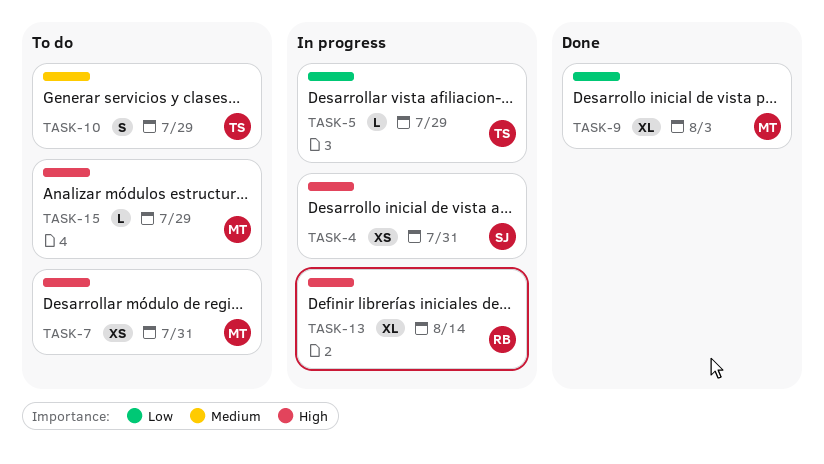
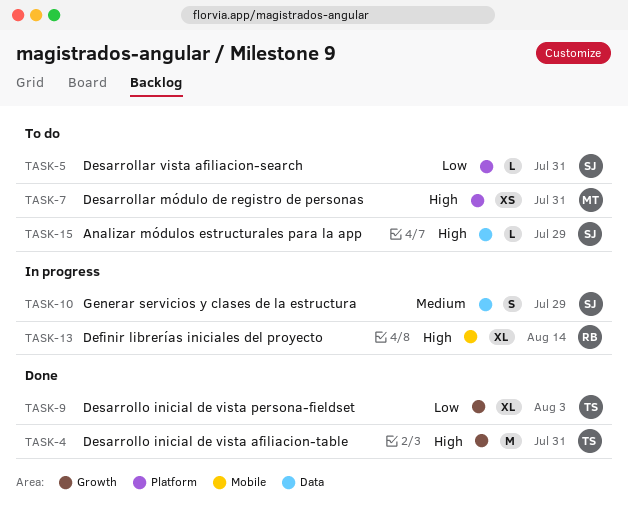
TASK-4, status: In progress -> Done
TASK-4, owner: SJ -> TS
TASK-4, estimate: XS -> M
TASK-5, status: In progress -> To do
TASK-5, owner: TS -> SJ
TASK-5, due: Jul 29 -> Jul 31
TASK-9, owner: MT -> TS
TASK-10, status: To do -> In progress
TASK-10, owner: TS -> SJ
TASK-15, owner: MT -> SJ

